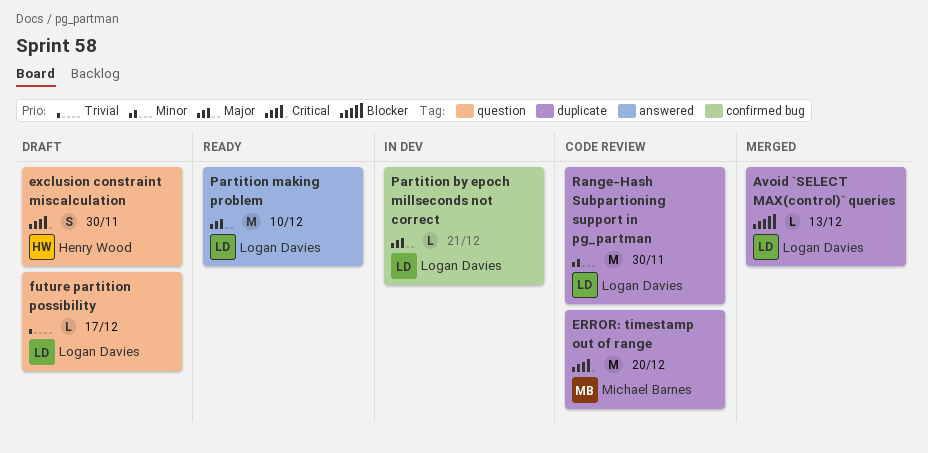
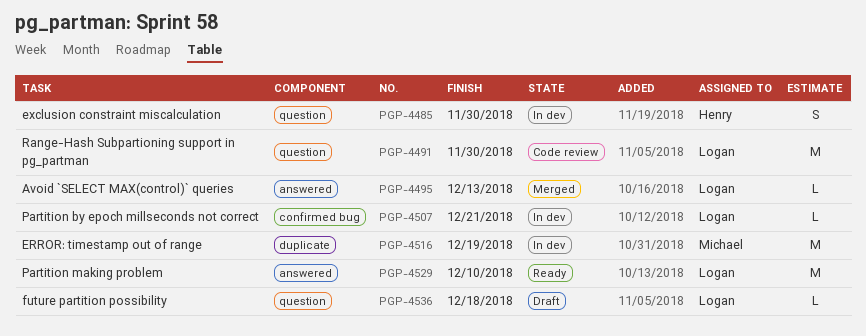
Avoid `SELECT MAX(control)` queries, label: duplicate -> answered
ERROR: timestamp out of range, status: Code review -> In dev
ERROR: timestamp out of range, due: Dec 20 -> Dec 19
exclusion constraint miscalculation, status: Draft -> In dev
future partition possibility, due: Dec 17 -> Dec 18
Range-Hash Subpartioning support in pg_partman, label: duplicate -> question

